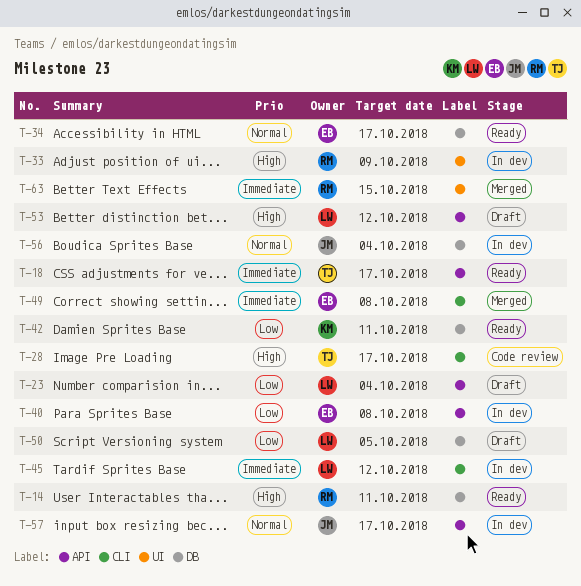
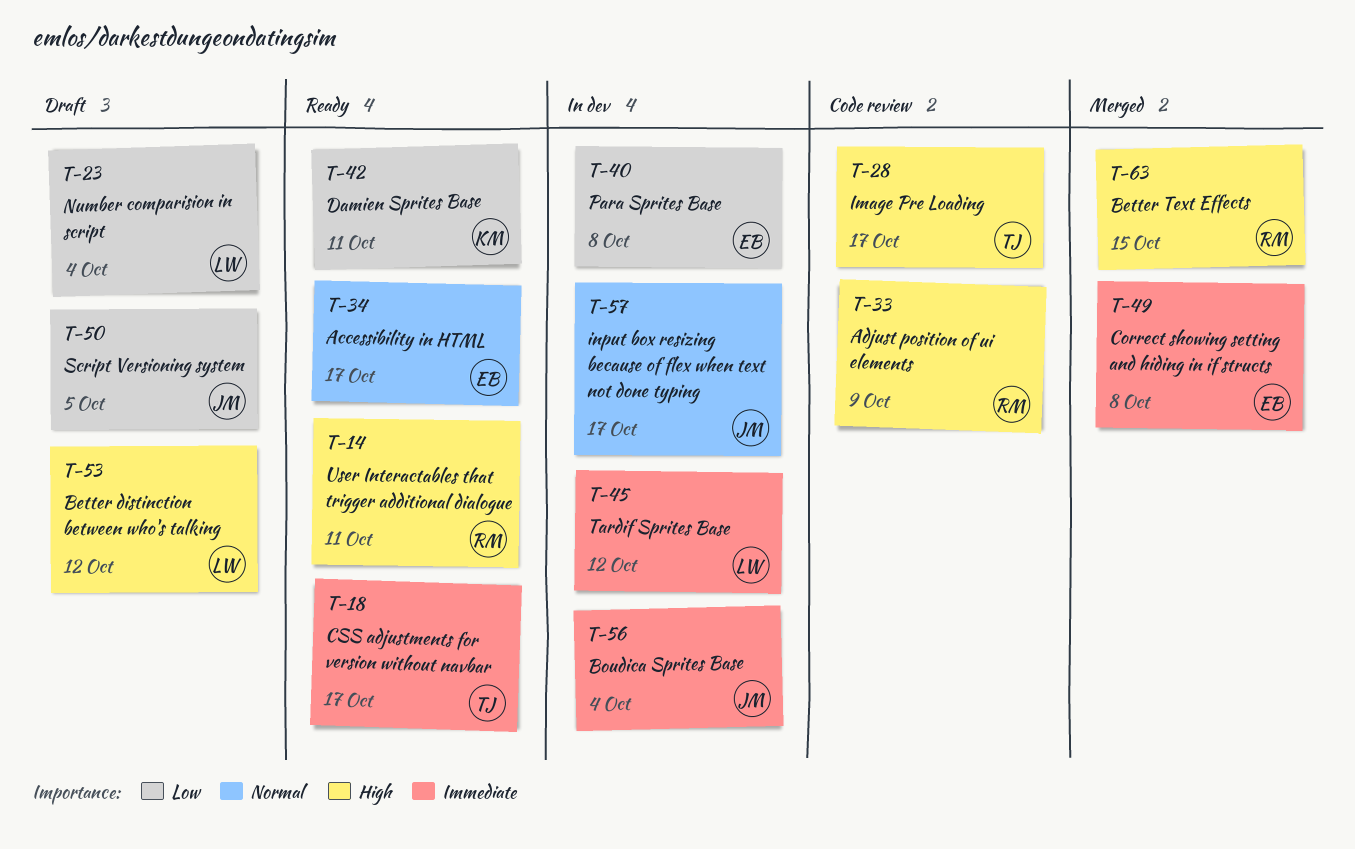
T-33, status: In dev -> Code review
T-50, owner: LW -> JM
T-56, priority: Normal -> Immediate
T-63, priority: Immediate -> High

